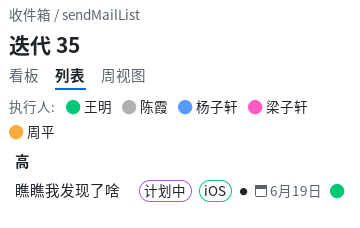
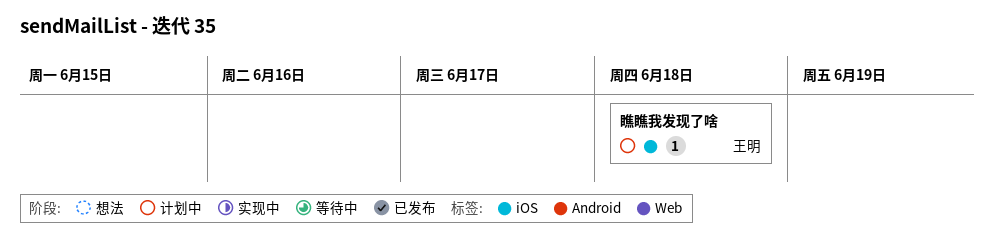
瞧瞧我发现了啥, due: Jun 19 -> Jun 18

